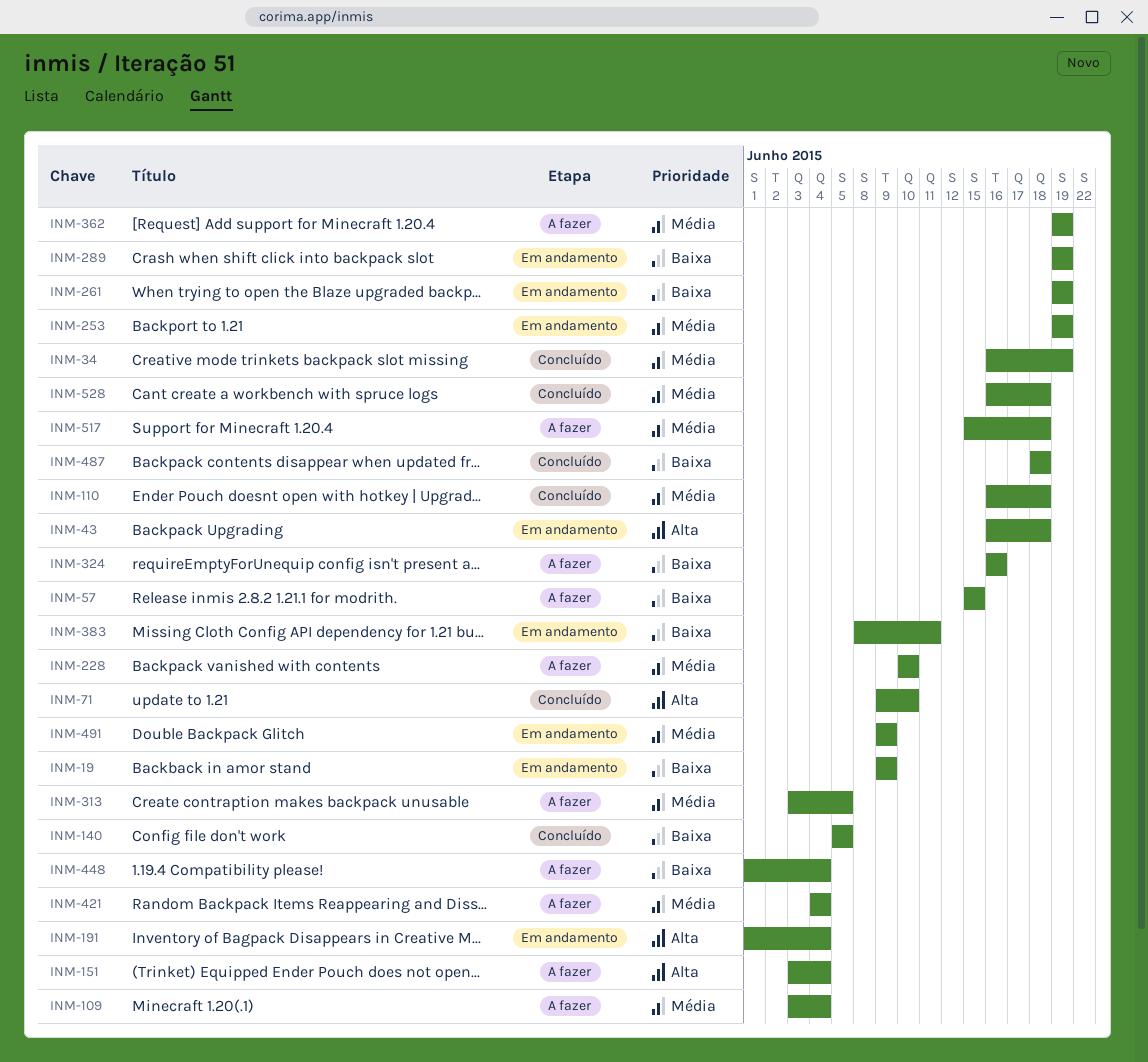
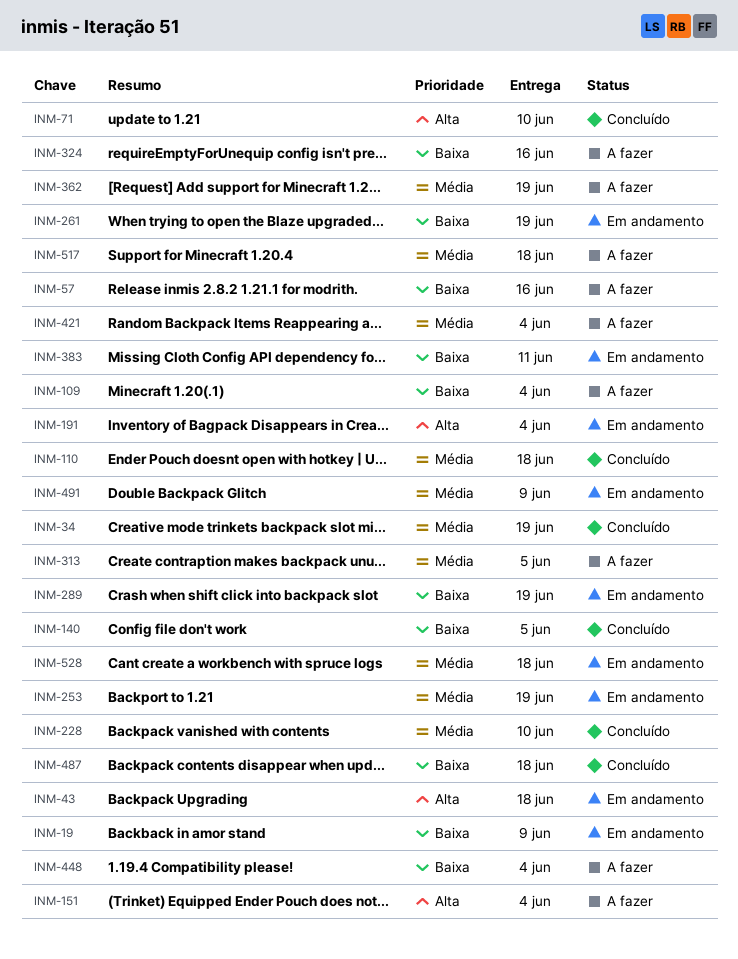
INM-57, due: Jun 15 -> Jun 16
INM-109, priority: Média -> Baixa
INM-228, status: A fazer -> Concluído
INM-528, status: Concluído -> Em andamento

